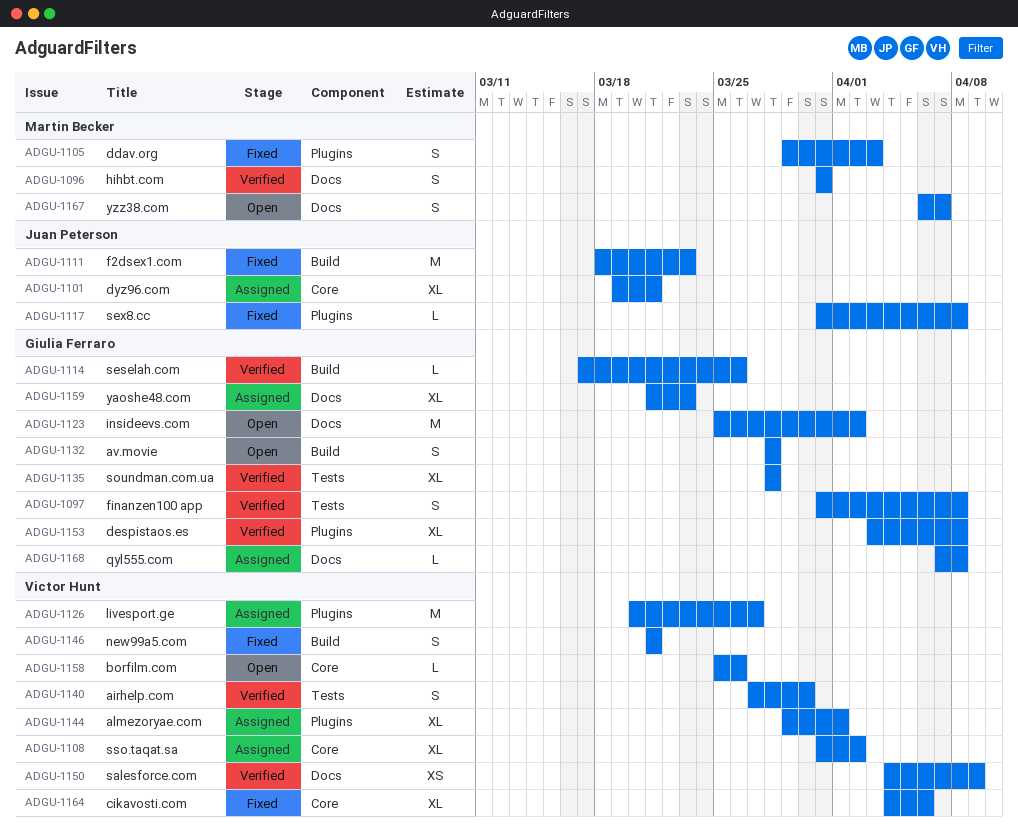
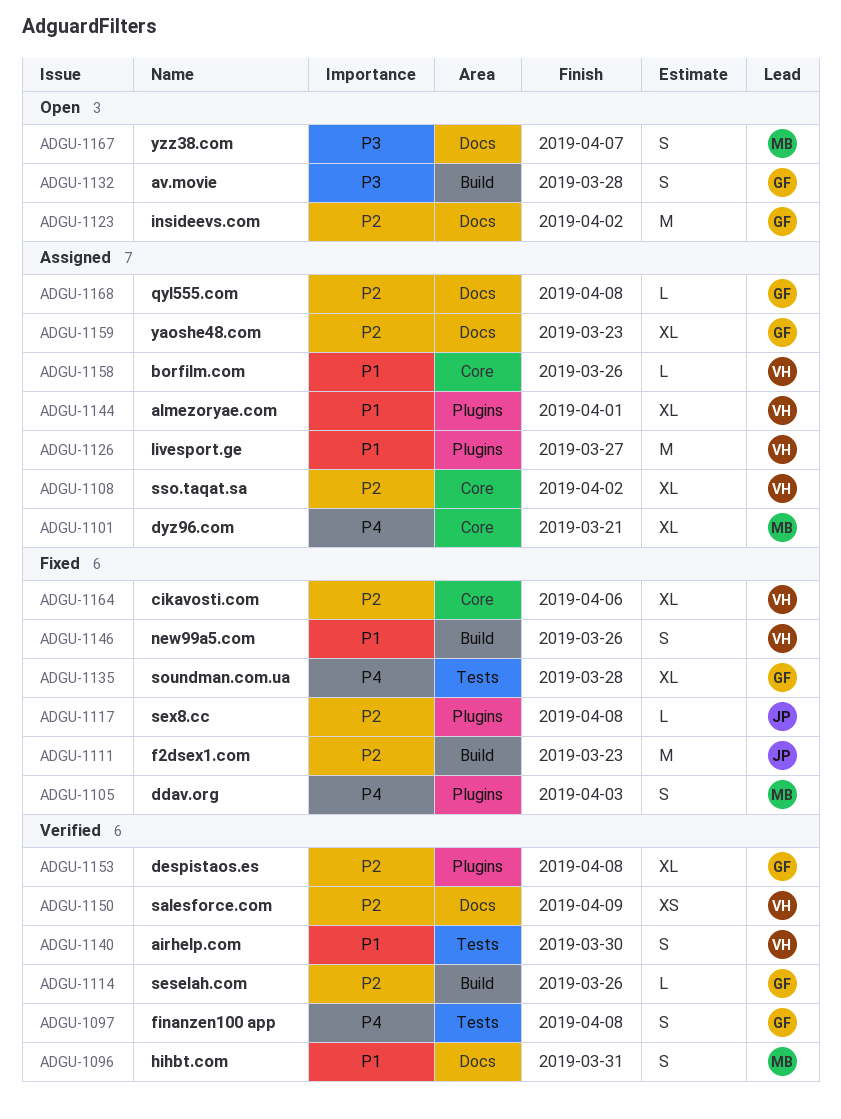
ADGU-1101, owner: Juan Peterson -> Martin Becker
ADGU-1135, status: Verified -> Fixed
ADGU-1146, due: Mar 21 -> Mar 26
ADGU-1158, status: Open -> Assigned

